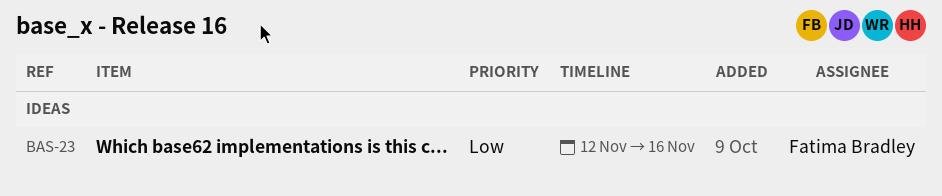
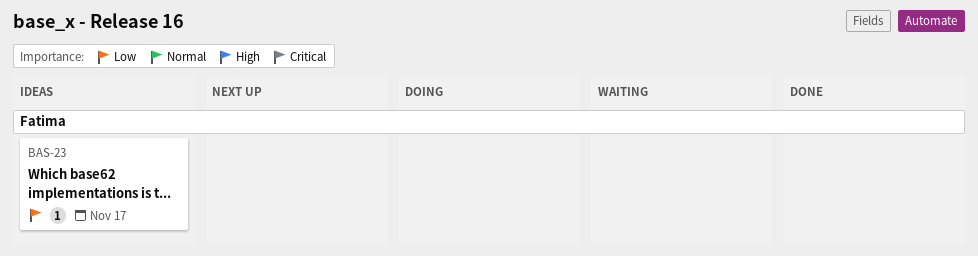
BAS-23, due: Nov 16 -> Nov 17

